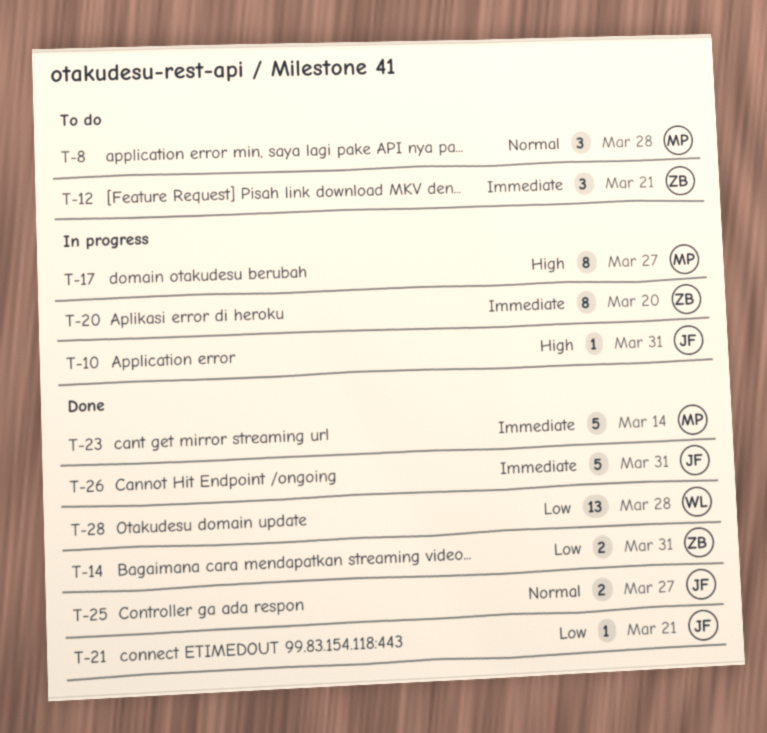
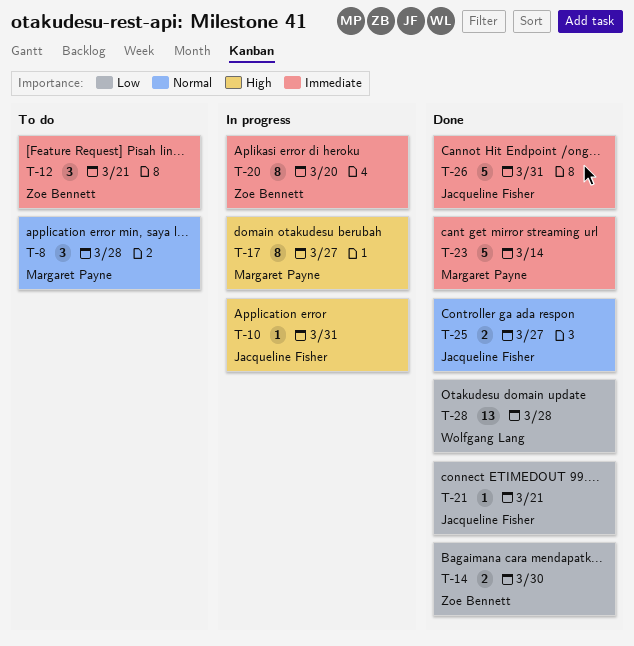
T-14, due: Mar 31 -> Mar 30

